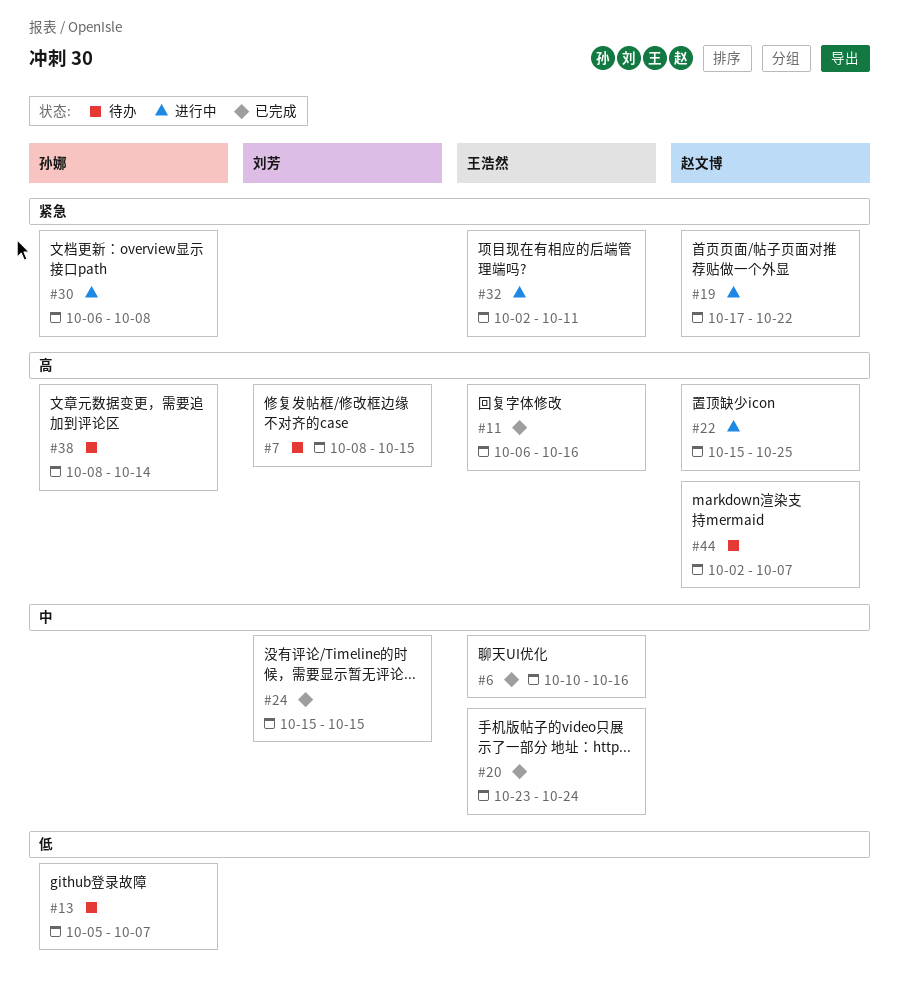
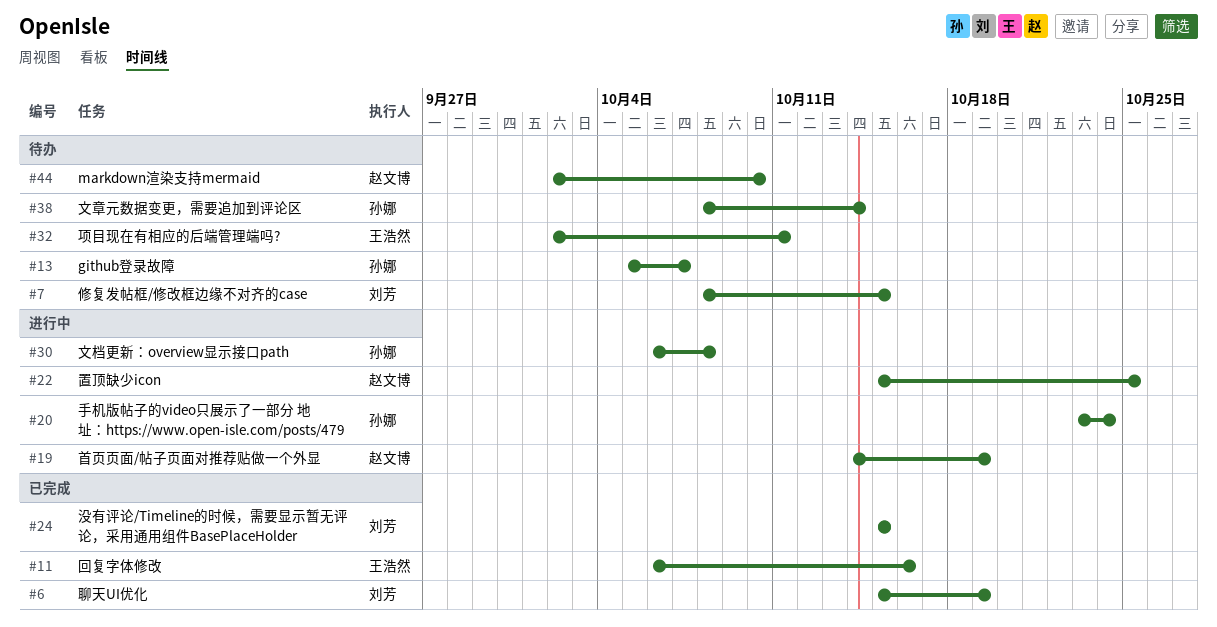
#6, owner: 王浩然 -> 刘芳
#6, start: Oct 10 -> Oct 15
#6, due: Oct 16 -> Oct 19
#19, start: Oct 17 -> Oct 14
#19, due: Oct 22 -> Oct 19
#20, status: 已完成 -> 进行中
#20, owner: 王浩然 -> 孙娜
#32, status: 进行中 -> 待办
#44, due: Oct 7 -> Oct 10

